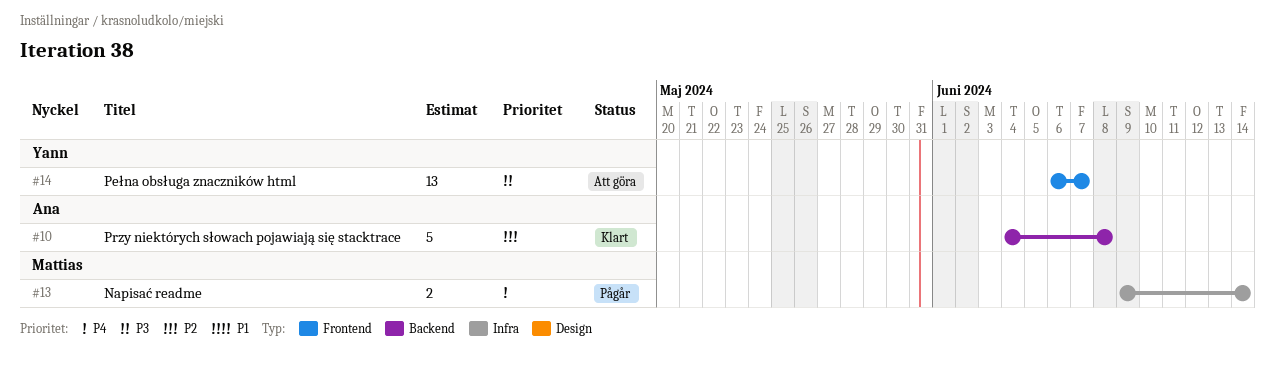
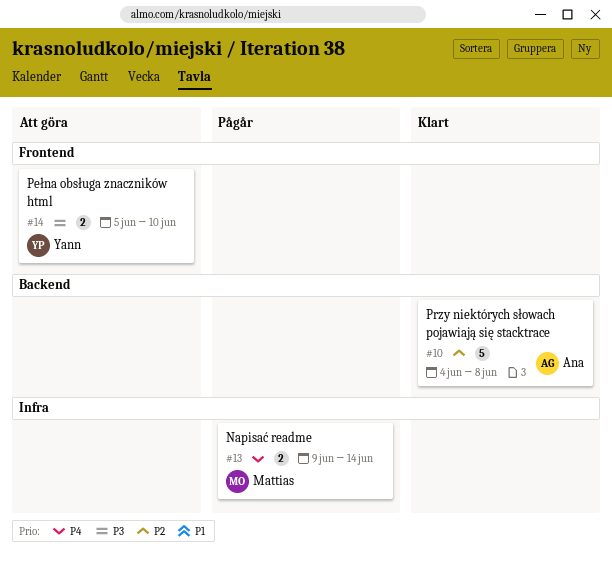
#14, estimate: 13 -> 2
#14, start: Jun 6 -> Jun 5
#14, due: Jun 7 -> Jun 10

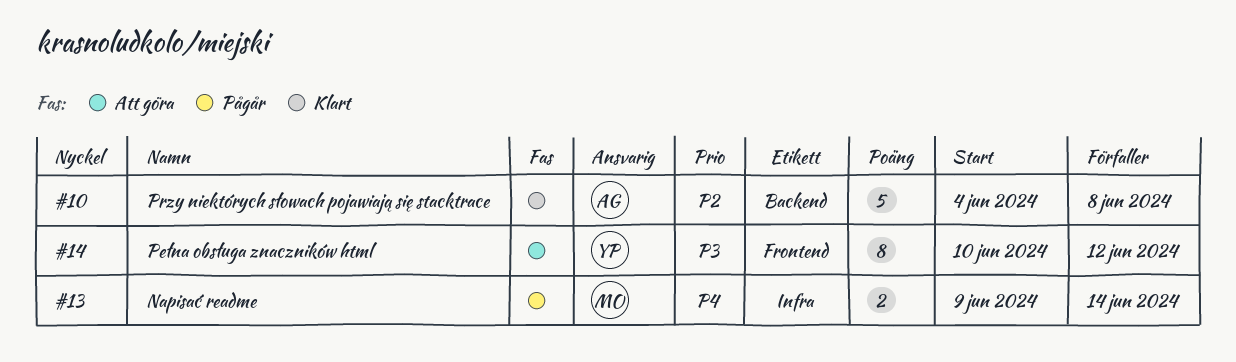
#14, estimate: 2 -> 8
#14, start: Jun 5 -> Jun 10
#14, due: Jun 10 -> Jun 12

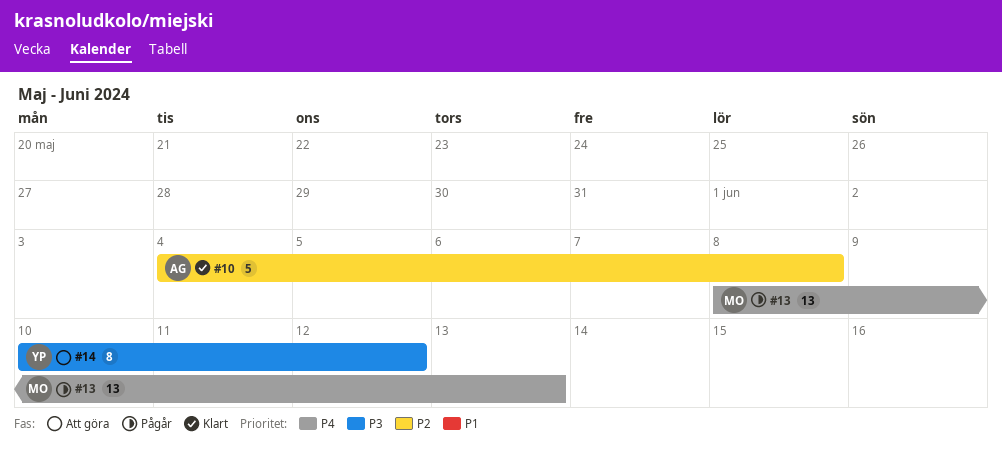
#13, estimate: 2 -> 13
#13, start: Jun 9 -> Jun 8
#13, due: Jun 14 -> Jun 13

